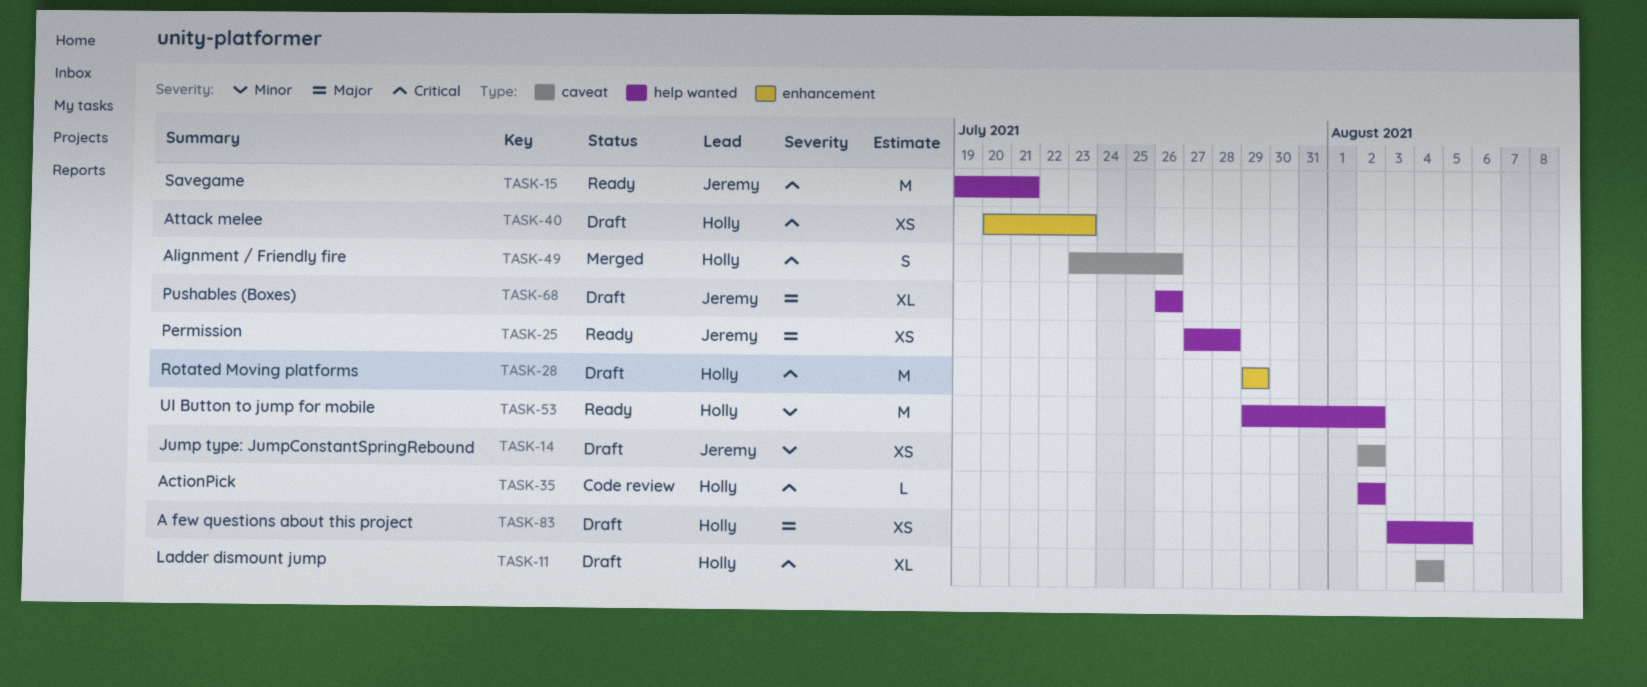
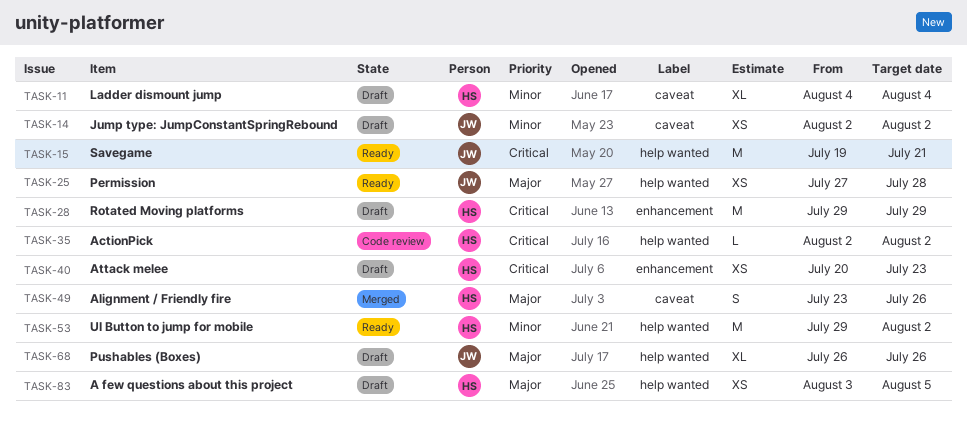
TASK-11, priority: Critical -> Minor
TASK-49, priority: Critical -> Major

